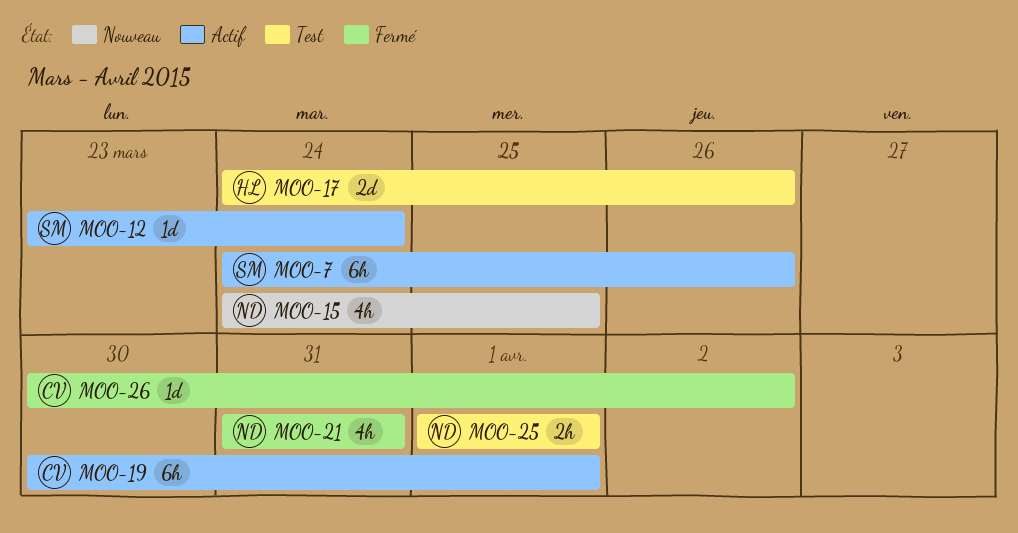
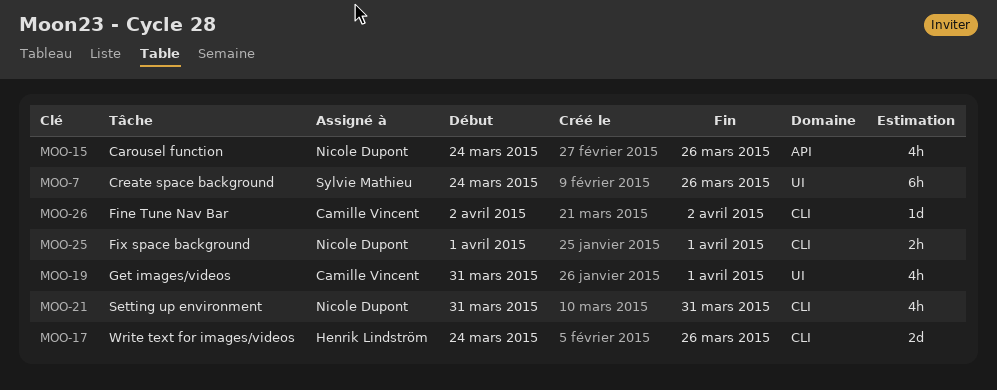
MOO-12: present -> none
MOO-15, due: Mar 25 -> Mar 26
MOO-19, estimate: 6h -> 4h
MOO-19, start: Mar 30 -> Mar 31
MOO-26, start: Mar 30 -> Apr 2

